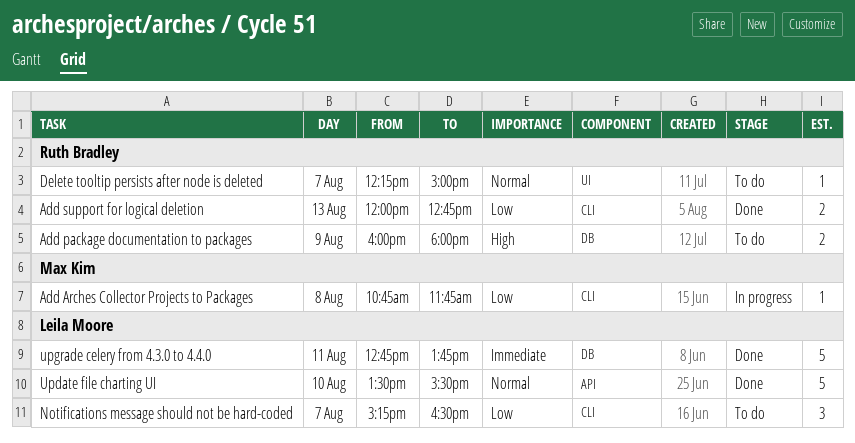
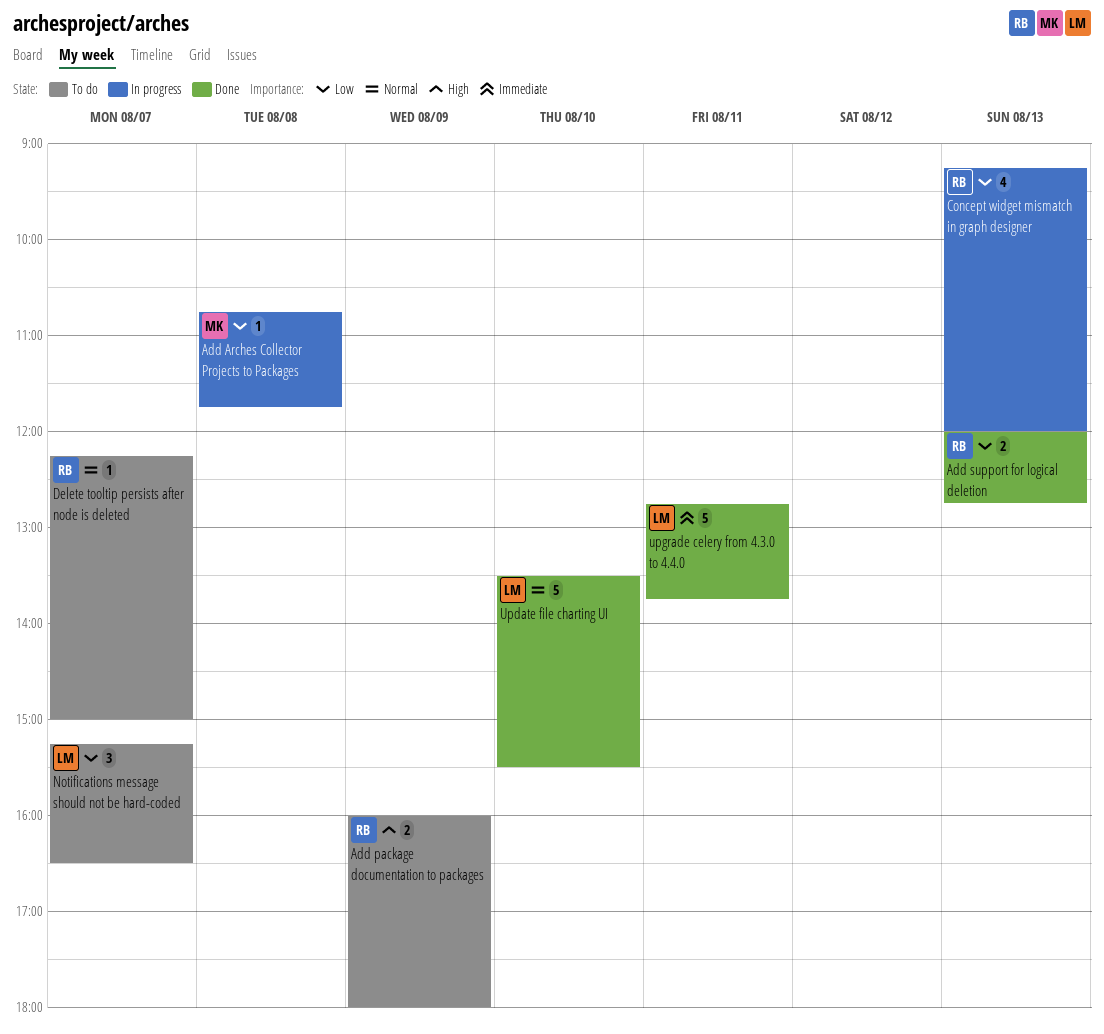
Concept widget mismatch in graph designer: none -> present

